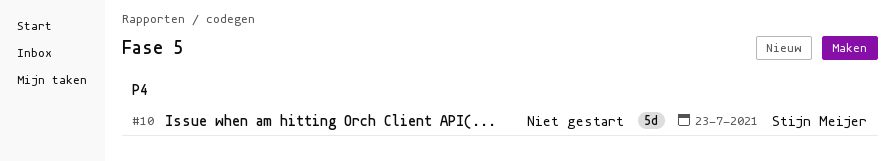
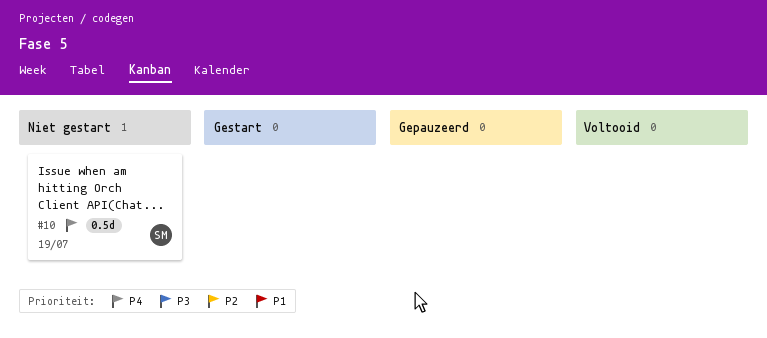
#10, estimate: 5d -> 0.5d
#10, due: Jul 23 -> Jul 19

